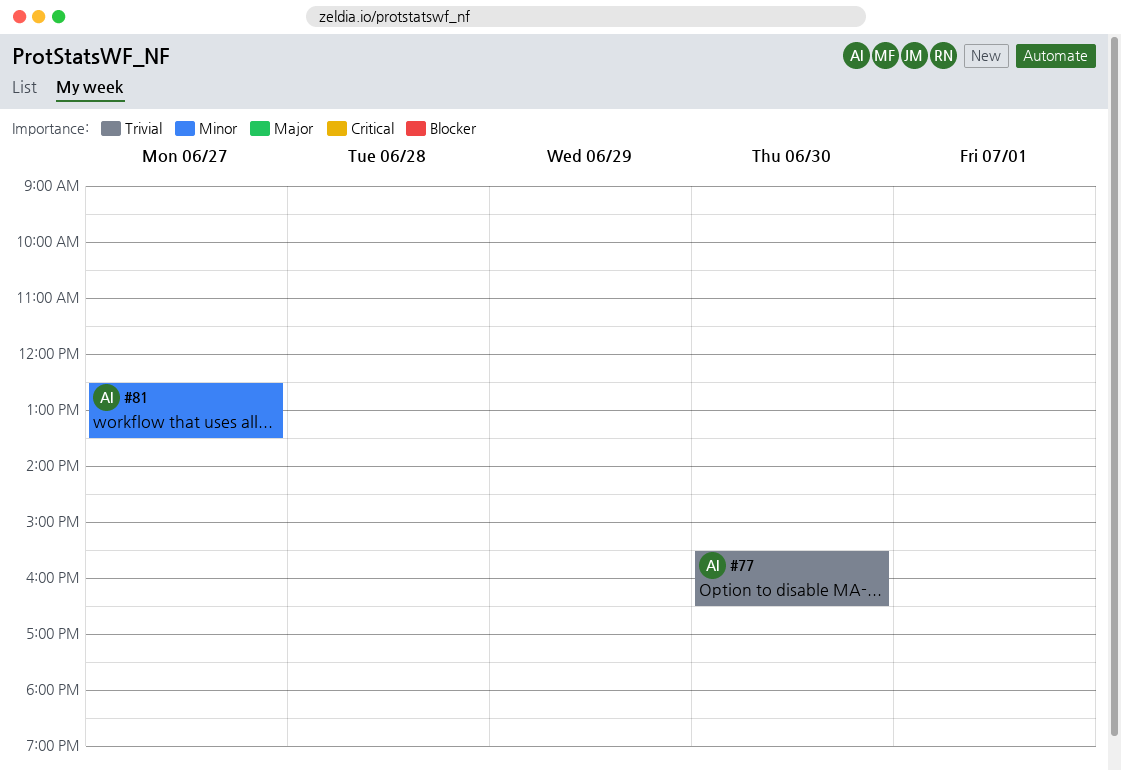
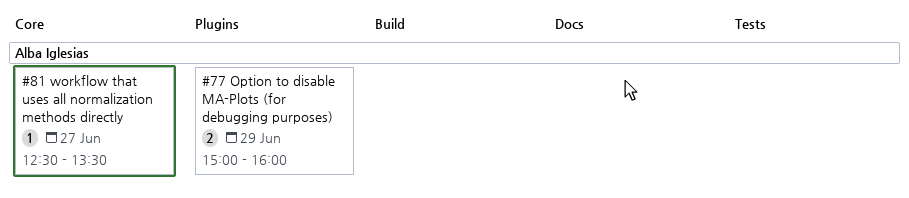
#77, day: Jun 30 -> Jun 29
#77, begins: 15:30 -> 15:00
#77, ends: 16:30 -> 16:00

